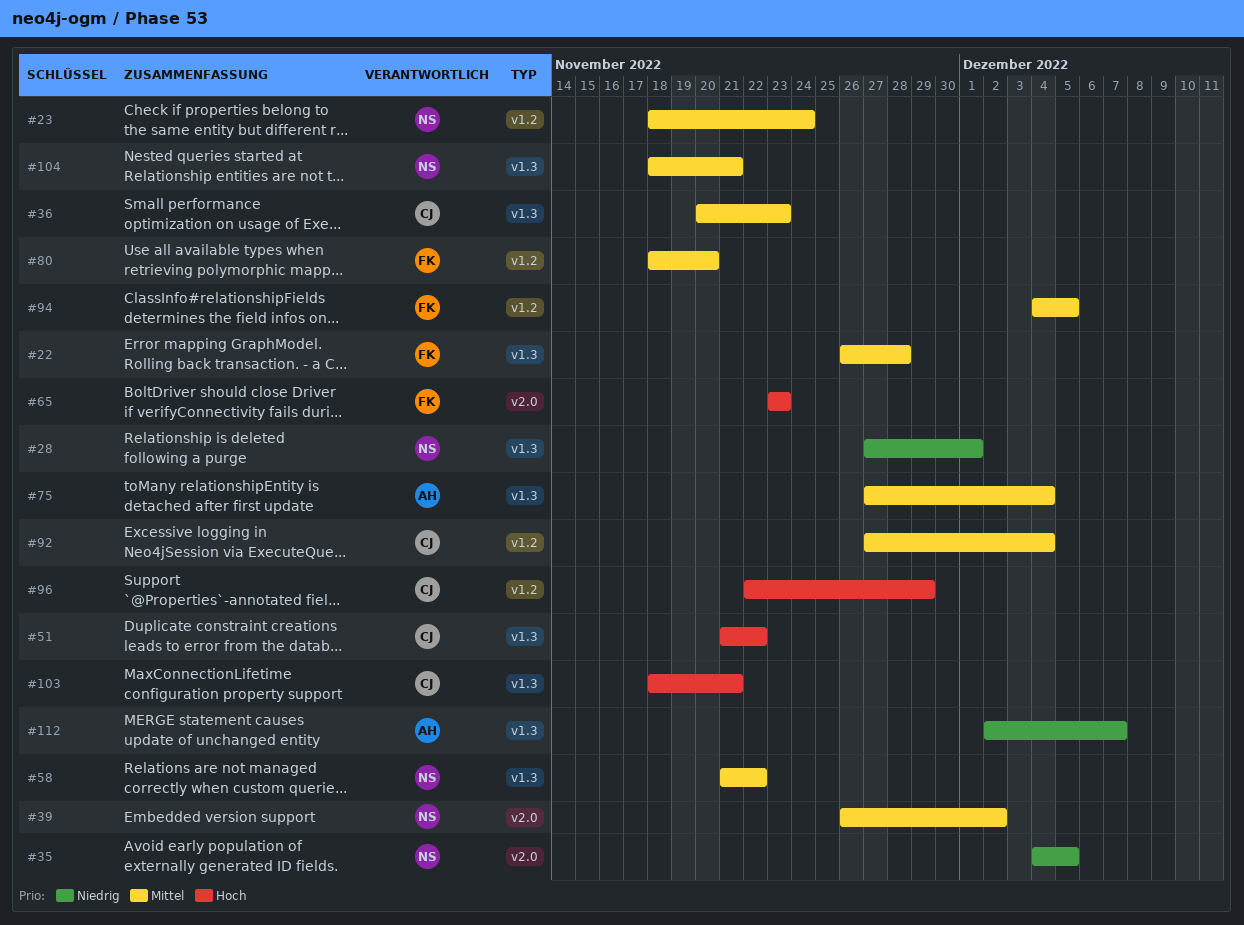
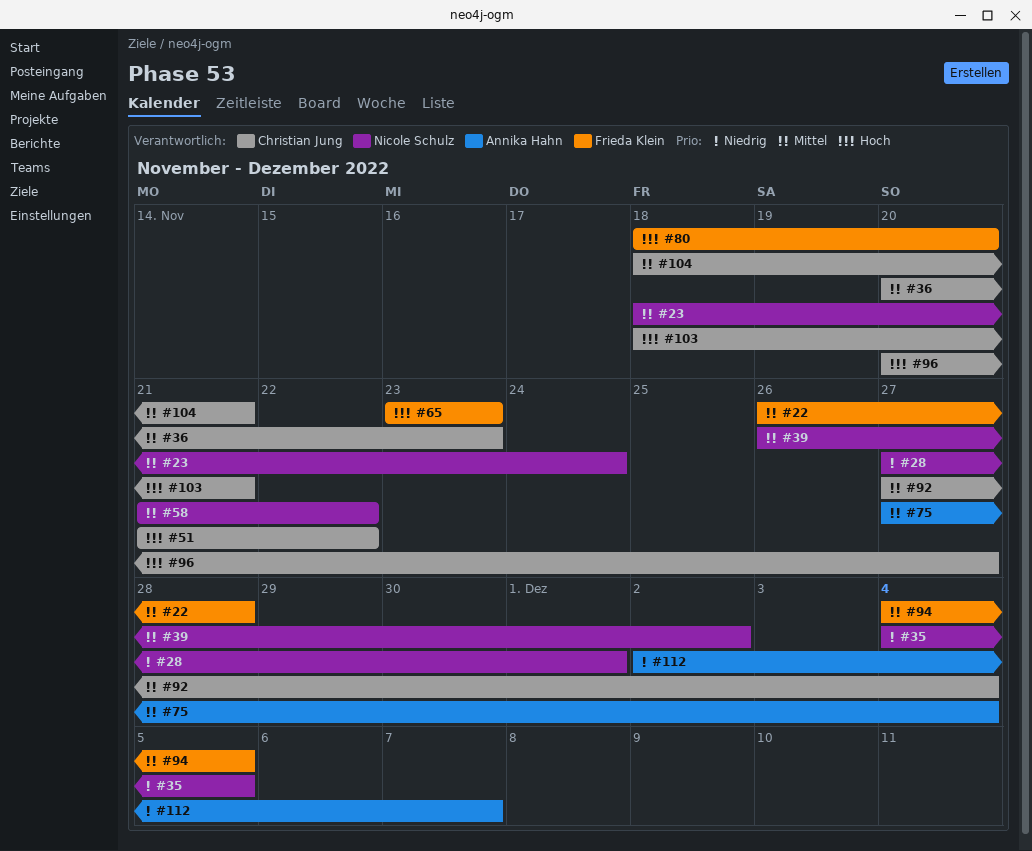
#80, priority: Mittel -> Hoch
#96, start: Nov 22 -> Nov 20
#96, due: Nov 29 -> Nov 27
#104, owner: Nicole Schulz -> Christian Jung

